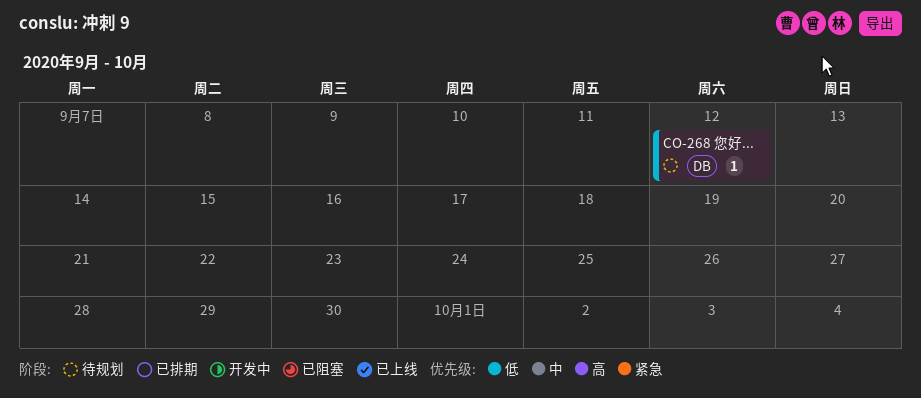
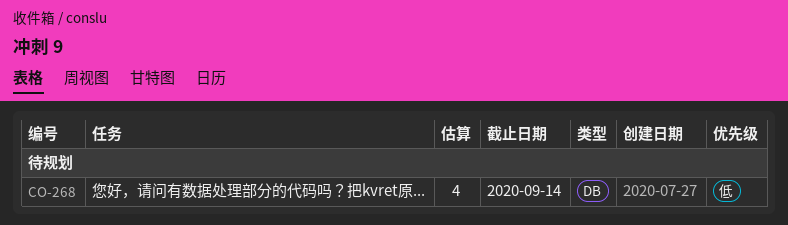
CO-268, estimate: 1 -> 4
CO-268, due: Sep 12 -> Sep 14

